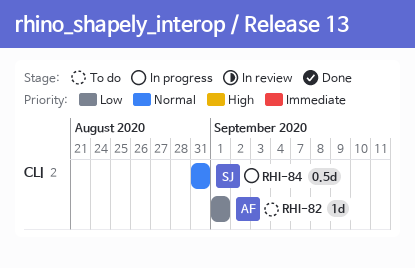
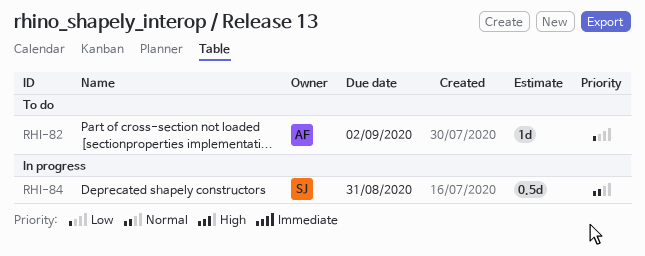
RHI-82, due: Sep 1 -> Sep 2

